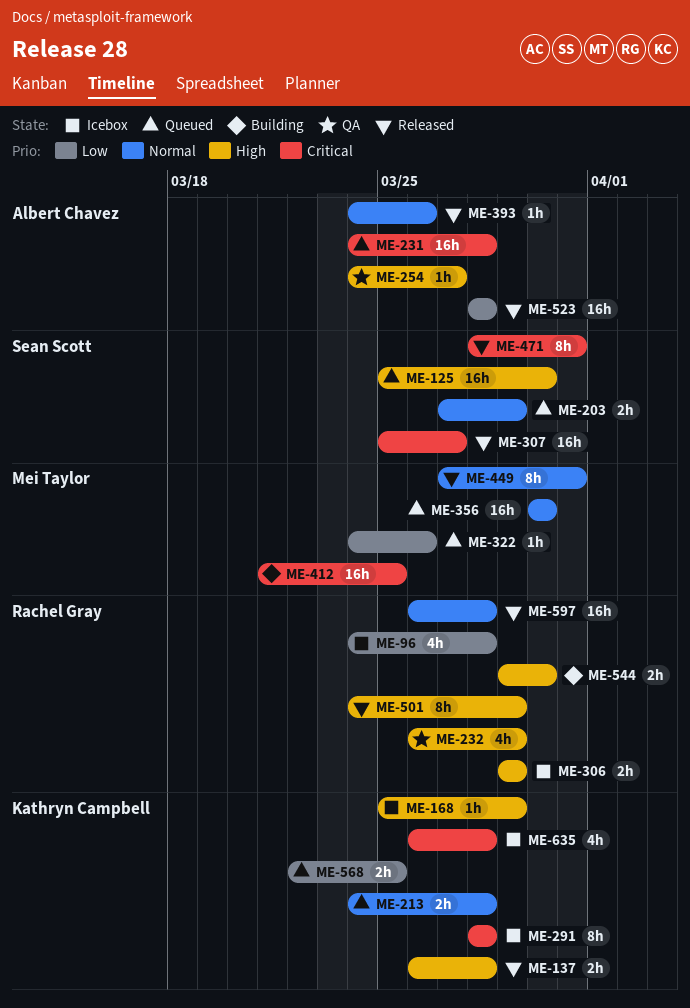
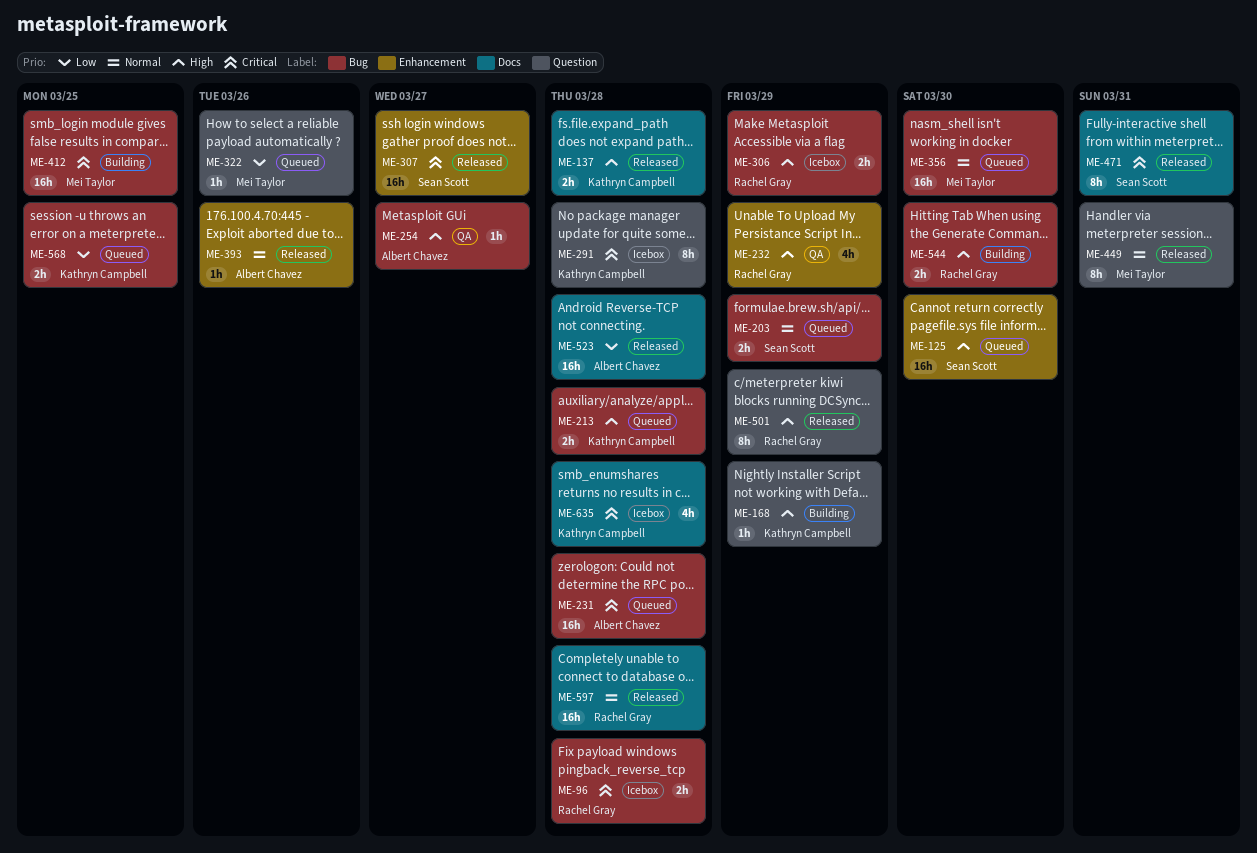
ME-96, priority: Low -> Critical
ME-96, estimate: 4h -> 2h
ME-168, status: Icebox -> Building
ME-213, priority: Normal -> High

